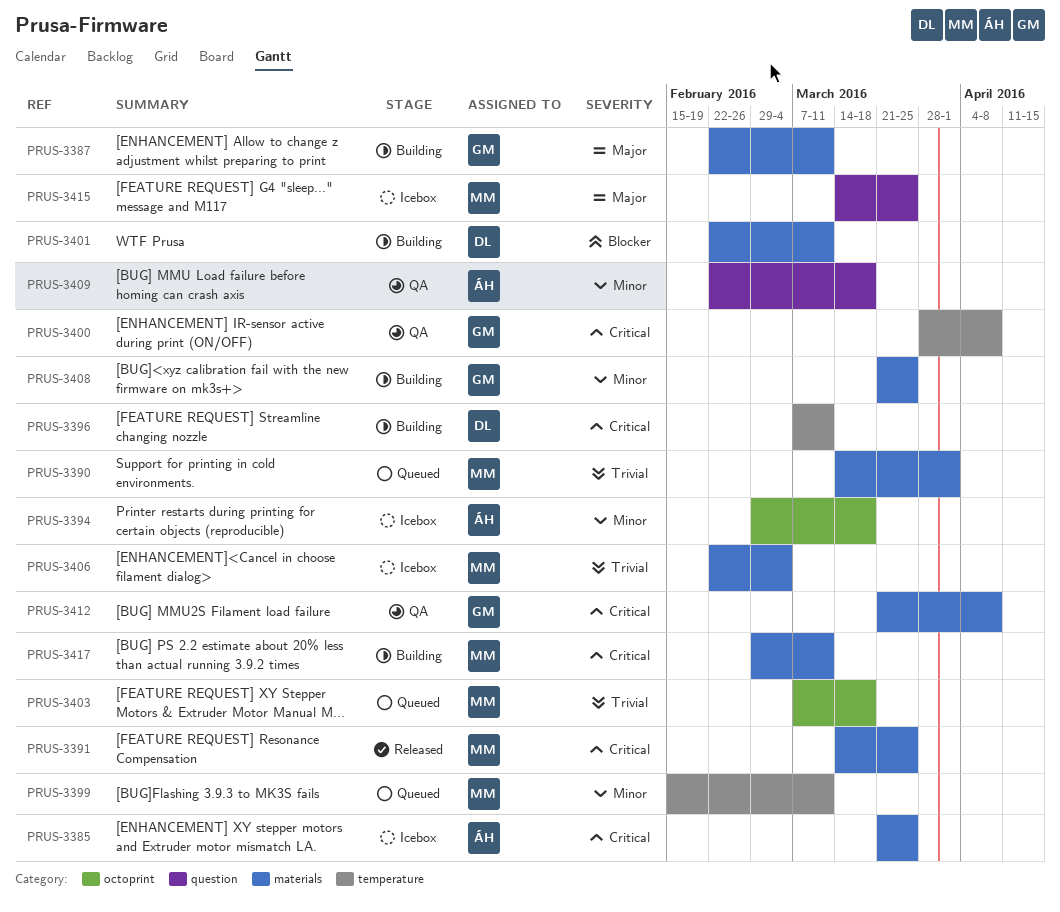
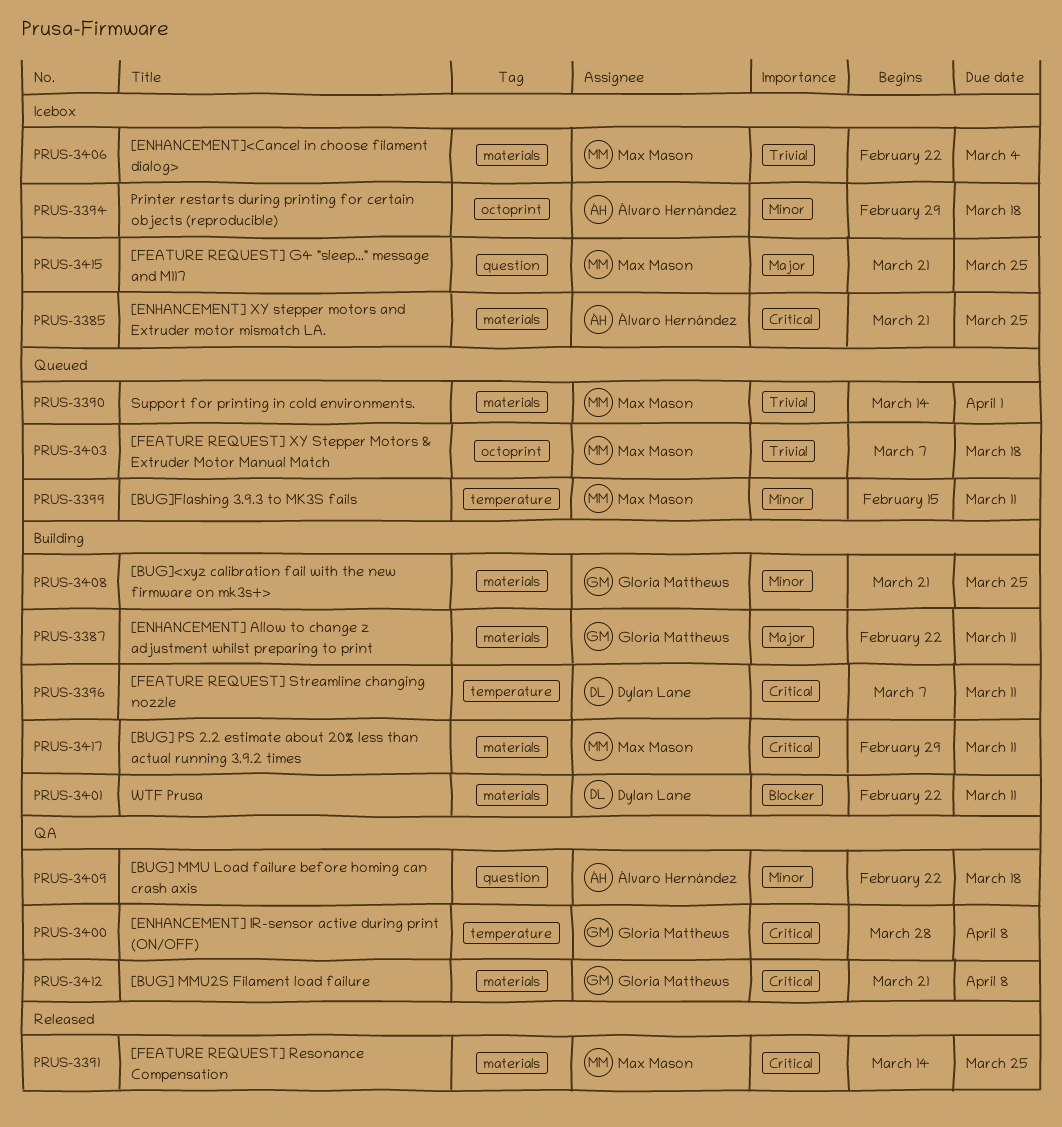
PRUS-3415, start: Mar 14 -> Mar 21

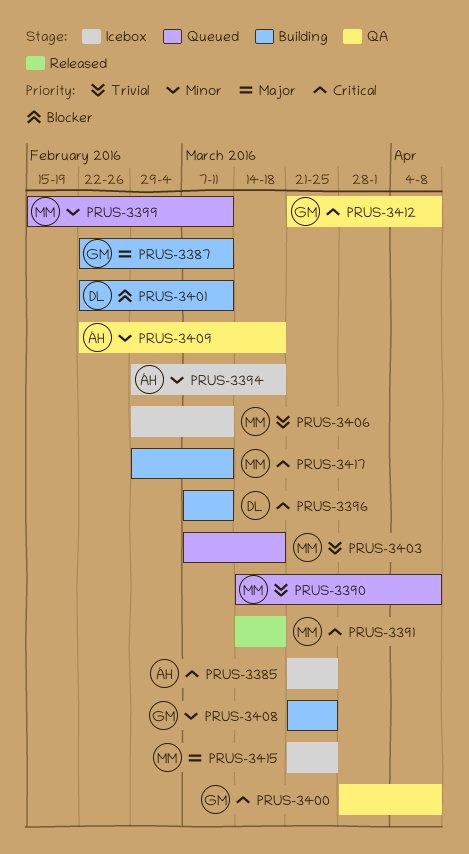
PRUS-3390, due: Apr 1 -> Apr 8
PRUS-3391, due: Mar 25 -> Mar 18
PRUS-3406, start: Feb 22 -> Feb 29
PRUS-3406, due: Mar 4 -> Mar 11

